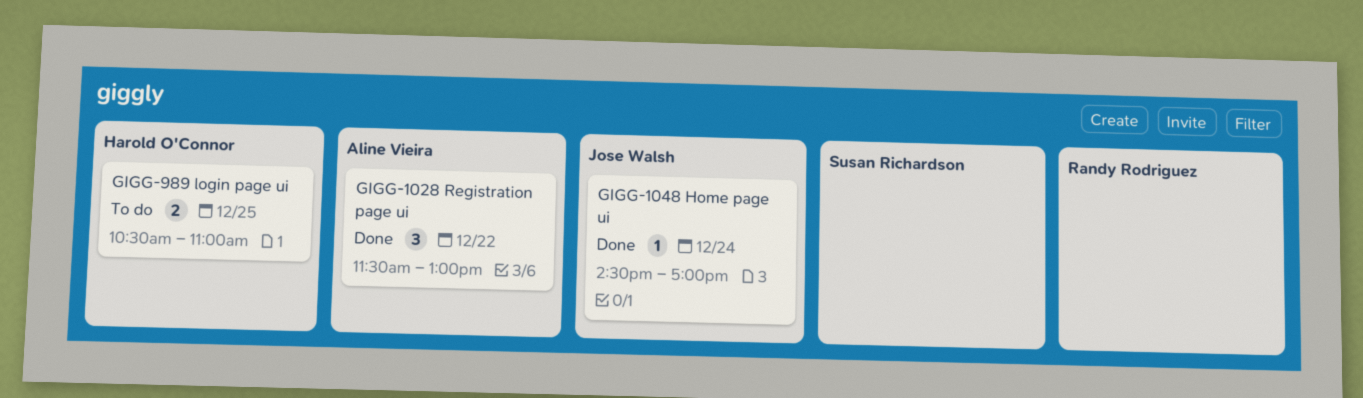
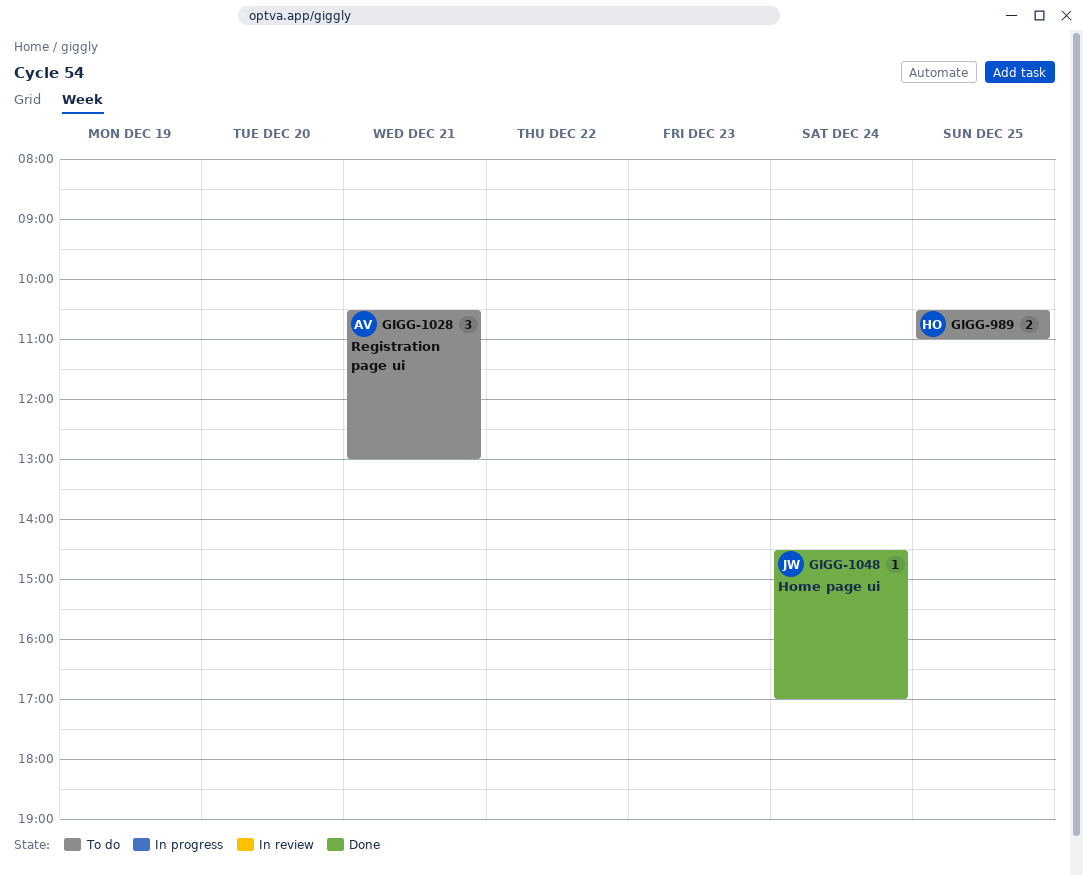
GIGG-1028, status: Done -> To do
GIGG-1028, day: Dec 22 -> Dec 21
GIGG-1028, begins: 11:30 -> 10:30

